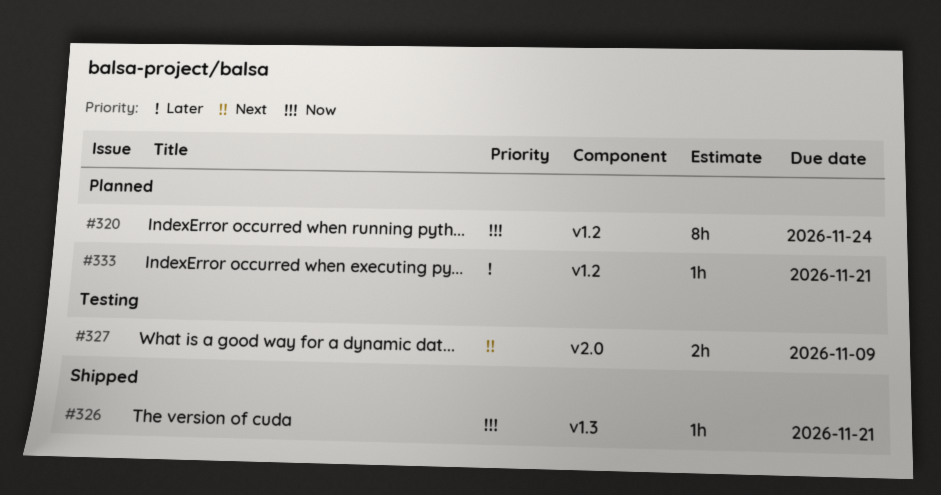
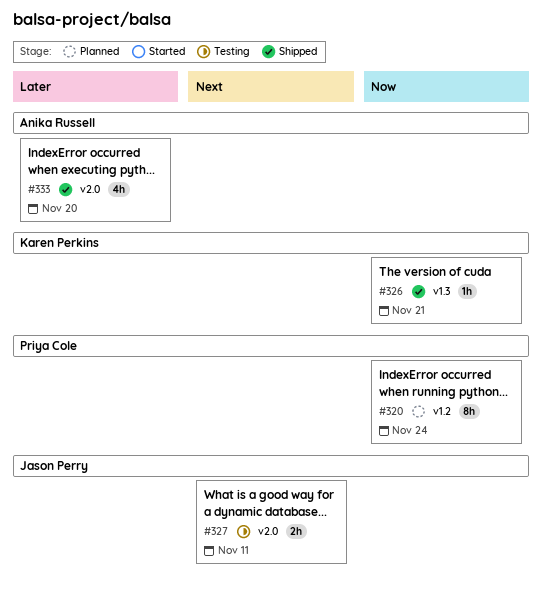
#327, due: Nov 9 -> Nov 11
#333, status: Planned -> Shipped
#333, label: v1.2 -> v2.0
#333, estimate: 1h -> 4h
#333, due: Nov 21 -> Nov 20

